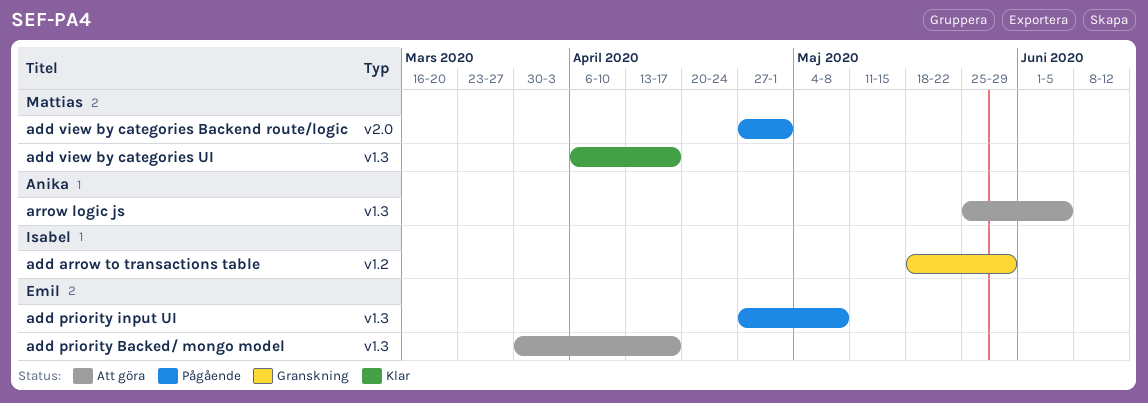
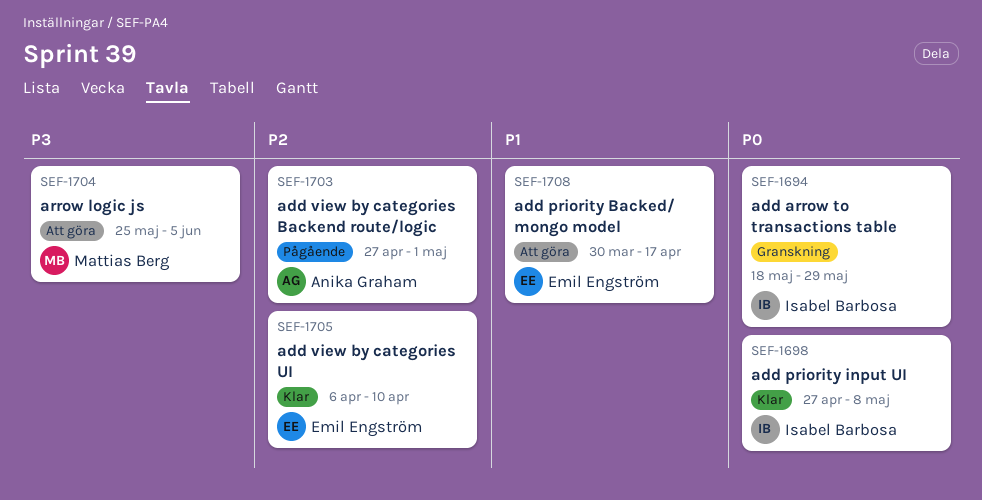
add priority input UI, status: Pågående -> Klar
add priority input UI, owner: Emil Engström -> Isabel Barbosa
add view by categories Backend route/logic, owner: Mattias Berg -> Anika Graham
add view by categories UI, owner: Mattias Berg -> Emil Engström
add view by categories UI, due: Apr 17 -> Apr 10
arrow logic js, owner: Anika Graham -> Mattias Berg

